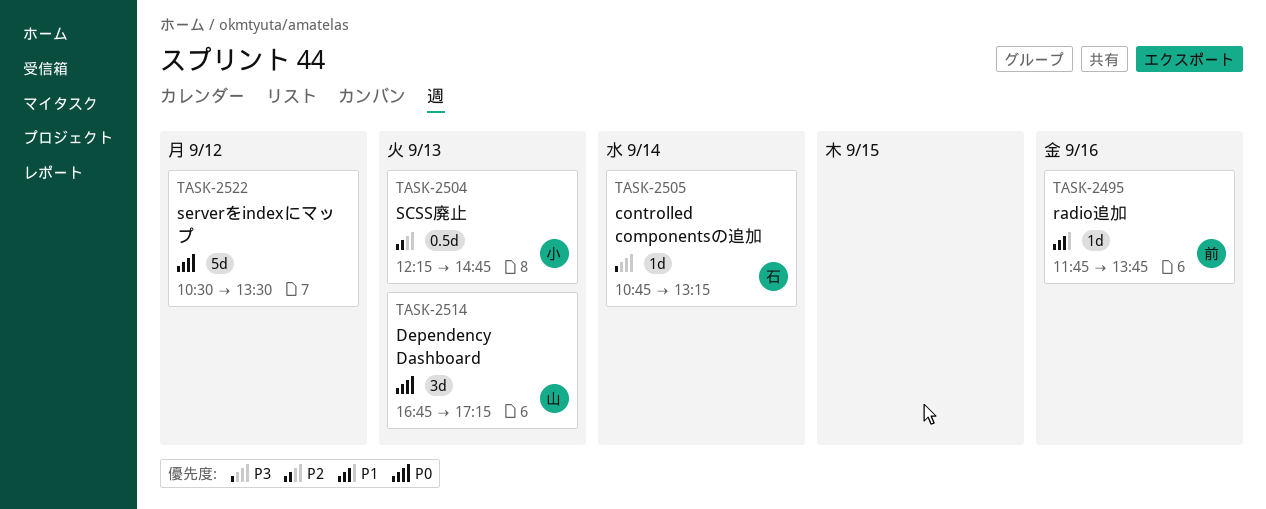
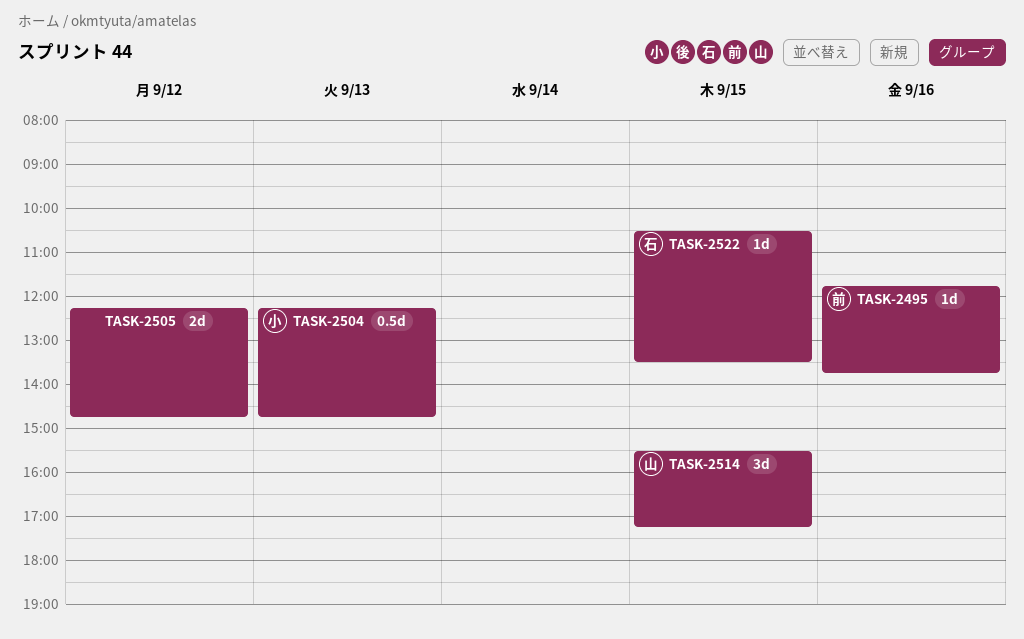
TASK-2505, owner: 石 -> none
TASK-2505, estimate: 1d -> 2d
TASK-2505, day: Sep 14 -> Sep 12
TASK-2505, begins: 10:45 -> 12:15
TASK-2505, ends: 13:15 -> 14:45
TASK-2514, day: Sep 13 -> Sep 15
TASK-2514, begins: 16:45 -> 15:30
TASK-2522, owner: none -> 石
TASK-2522, estimate: 5d -> 1d
TASK-2522, day: Sep 12 -> Sep 15

